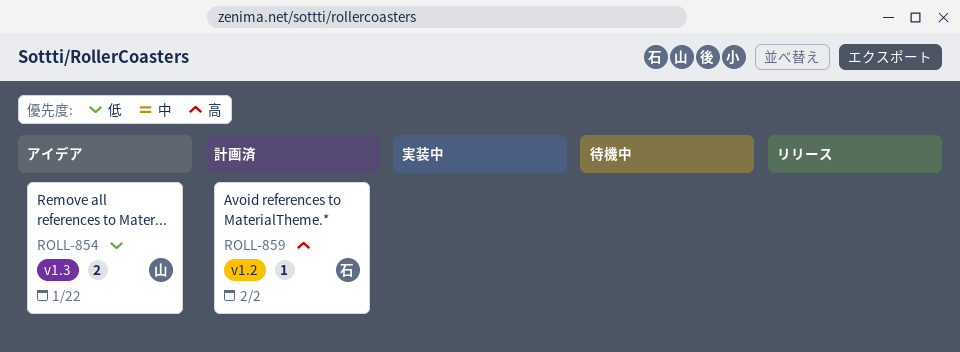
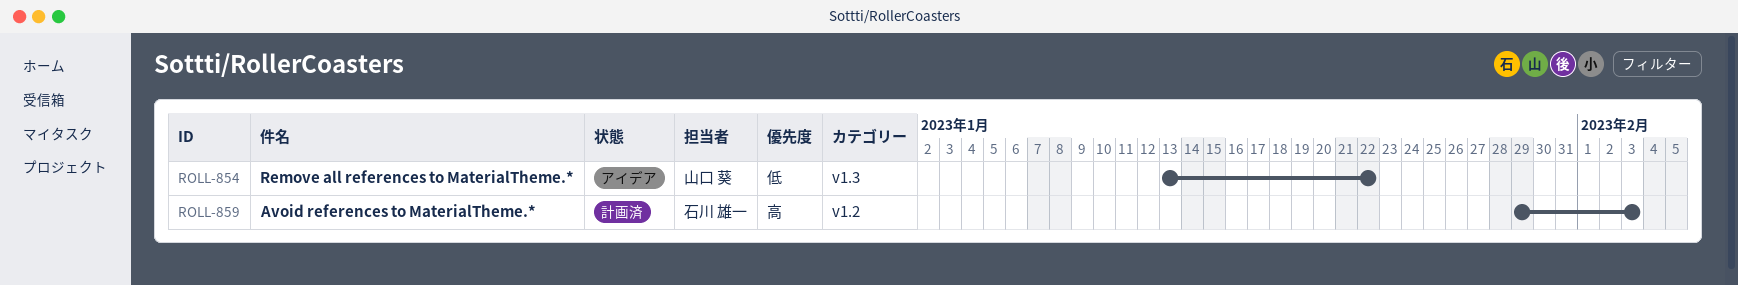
ROLL-859, due: Feb 2 -> Feb 3

